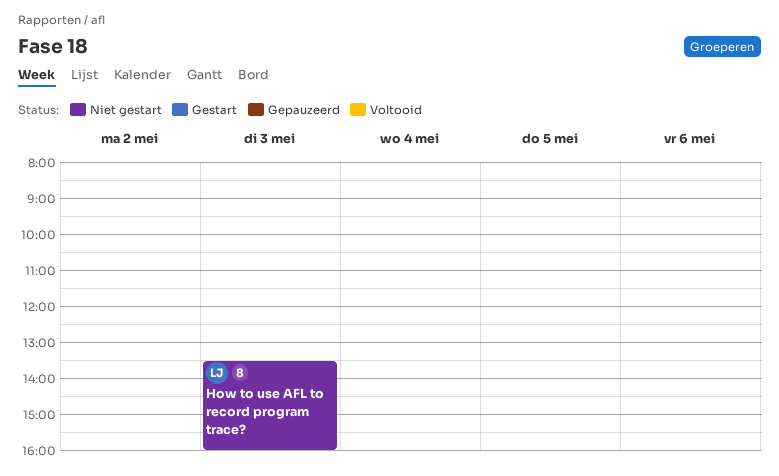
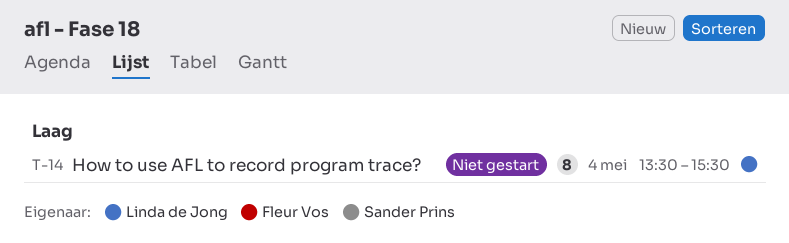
How to use AFL to record program trace?, day: May 3 -> May 4
How to use AFL to record program trace?, ends: 16:00 -> 15:30

